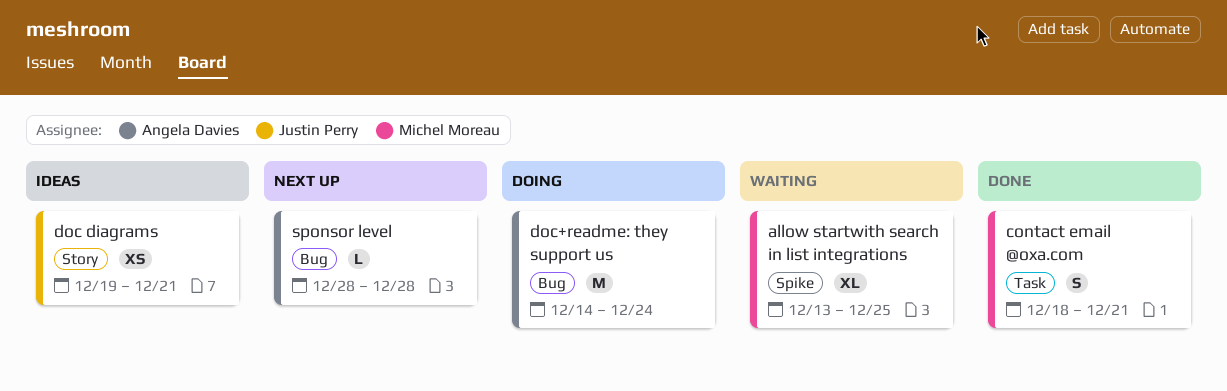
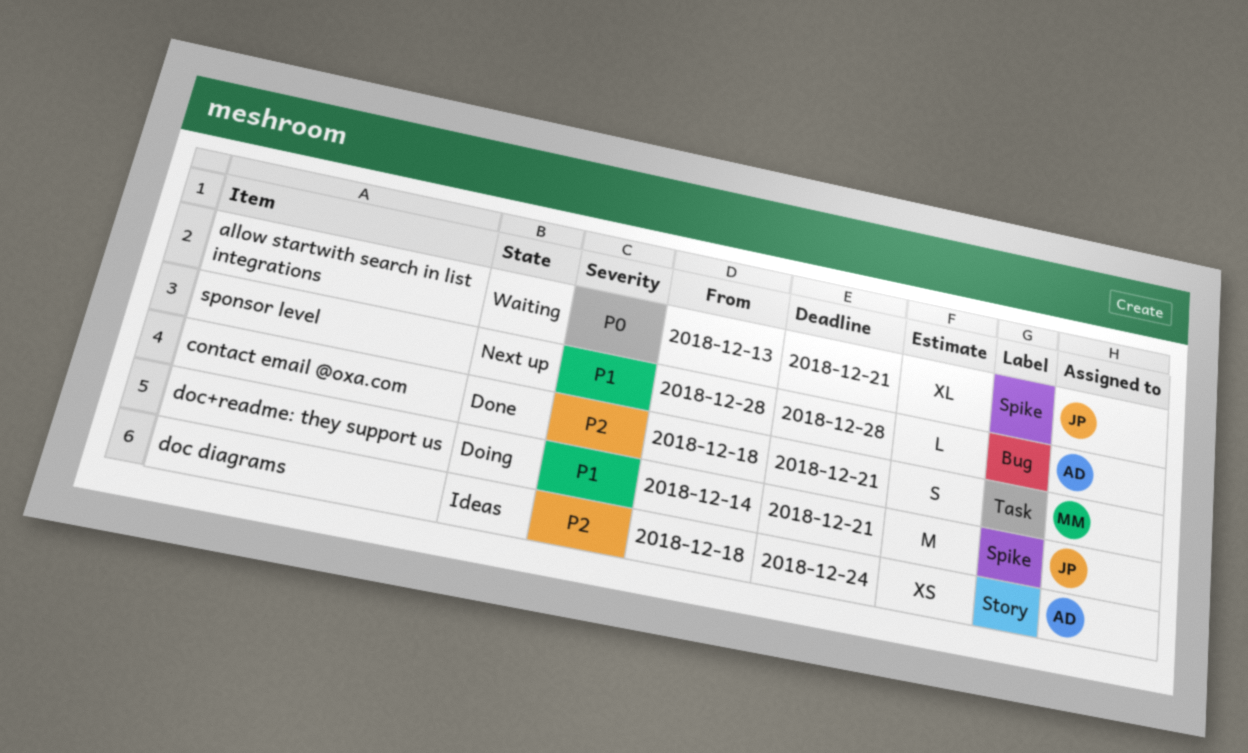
allow startwith search in list integrations, owner: Michel Moreau -> Justin Perry
allow startwith search in list integrations, due: Dec 25 -> Dec 21
doc diagrams, owner: Justin Perry -> Angela Davies
doc diagrams, start: Dec 19 -> Dec 18
doc diagrams, due: Dec 21 -> Dec 24
doc+readme: they support us, owner: Angela Davies -> Justin Perry
doc+readme: they support us, label: Bug -> Spike
doc+readme: they support us, due: Dec 24 -> Dec 21

